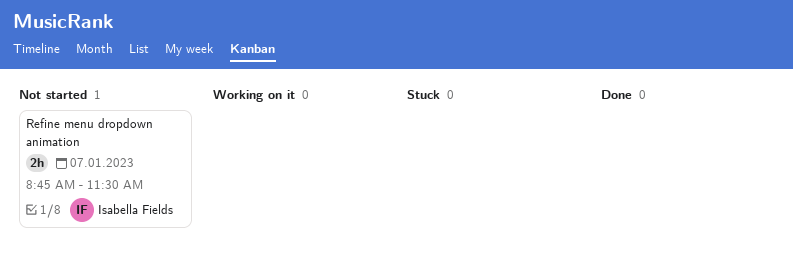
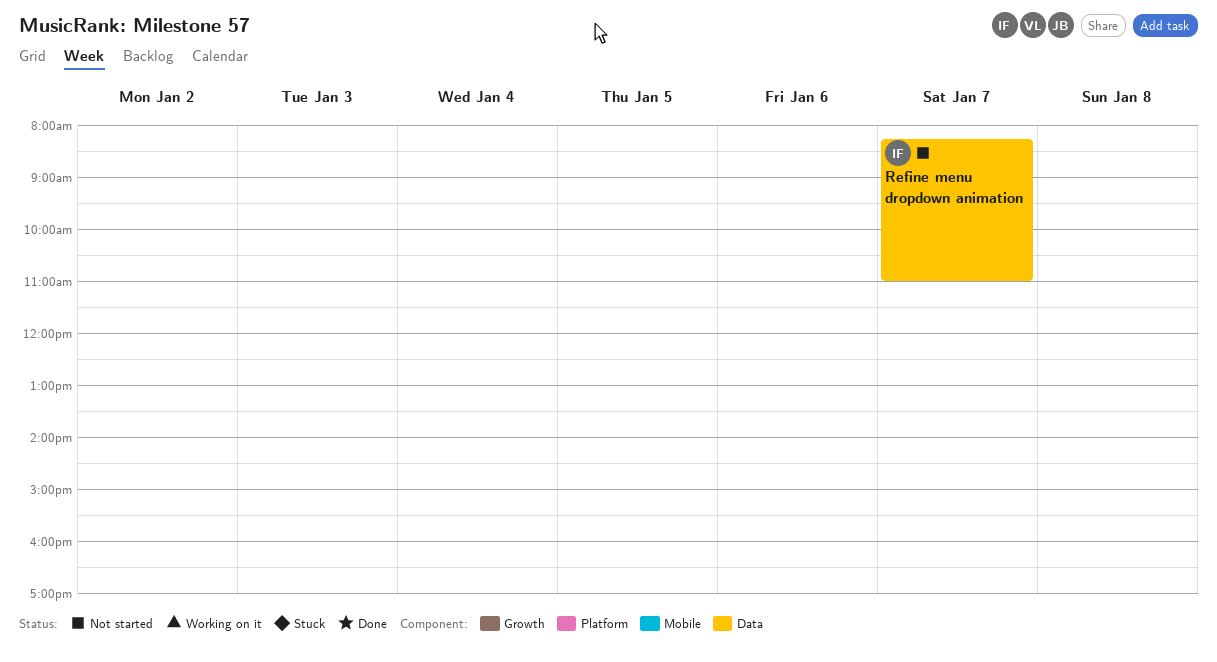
Refine menu dropdown animation, begins: 08:45 -> 08:15
Refine menu dropdown animation, ends: 11:30 -> 11:00

